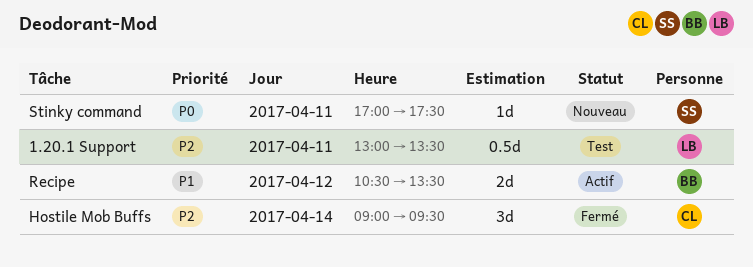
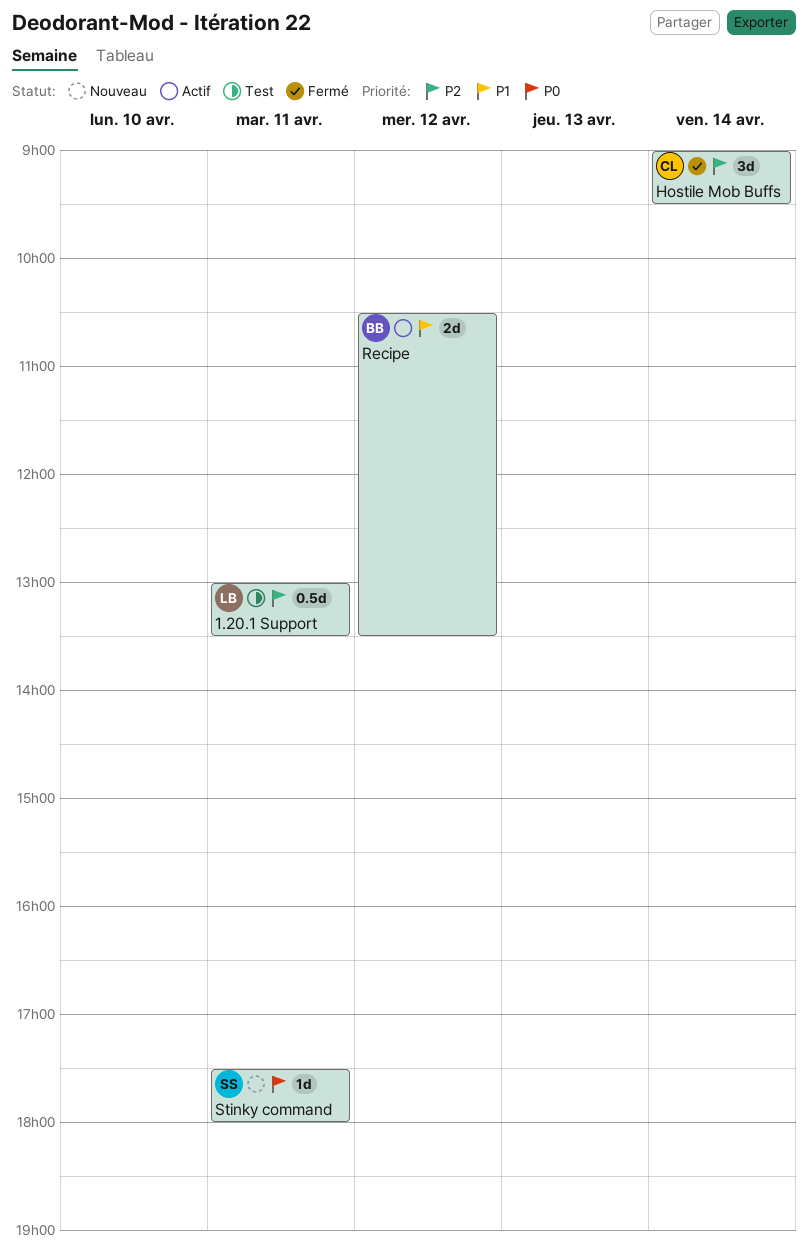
Stinky command, begins: 17:00 -> 17:30
Stinky command, ends: 17:30 -> 18:00

